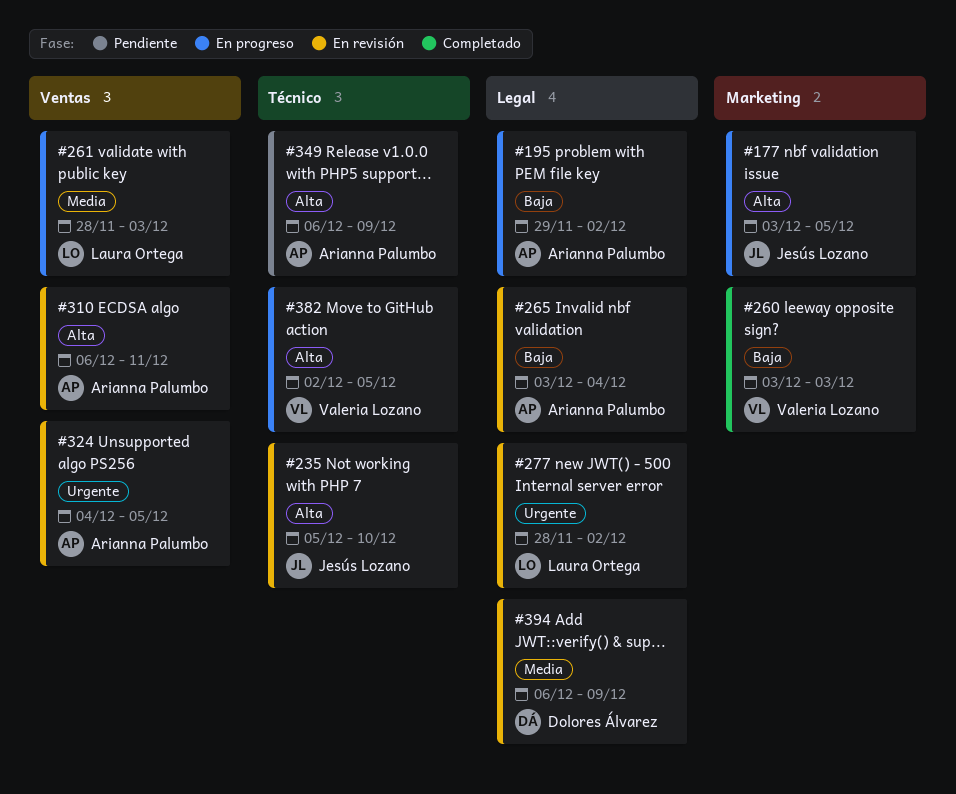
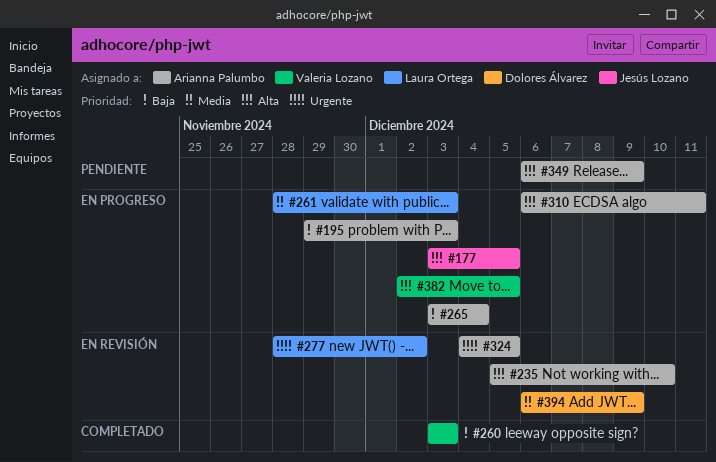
#195, due: Dec 2 -> Dec 3
#235, owner: Jesús Lozano -> Arianna Palumbo
#265, status: En revisión -> En progreso
#310, status: En revisión -> En progreso

